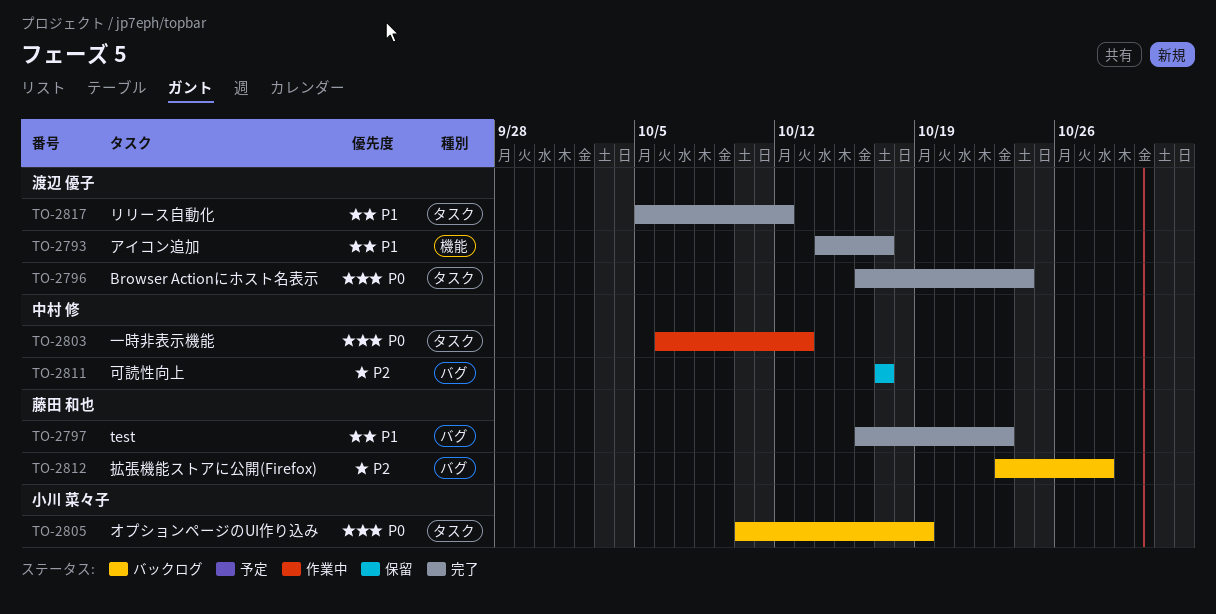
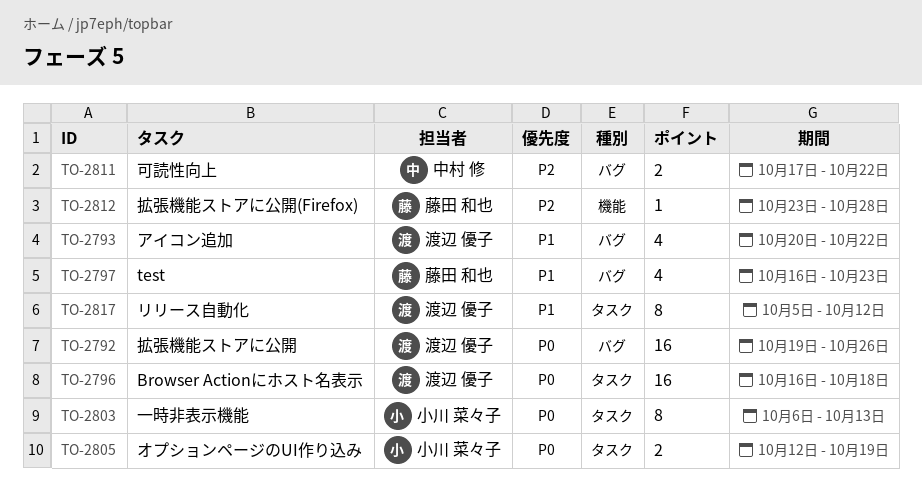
TO-2792: none -> present
TO-2793, label: 機能 -> バグ
TO-2793, start: Oct 14 -> Oct 20
TO-2793, due: Oct 17 -> Oct 22
TO-2796, due: Oct 24 -> Oct 18
TO-2803, owner: 中村 修 -> 小川 菜々子
TO-2805, start: Oct 10 -> Oct 12
TO-2811, due: Oct 17 -> Oct 22
TO-2812, label: バグ -> 機能

